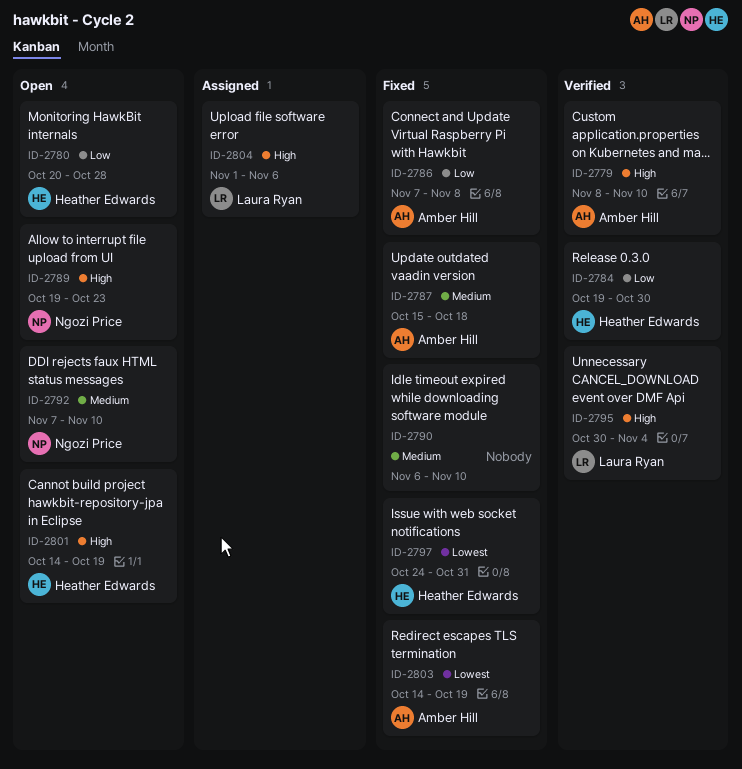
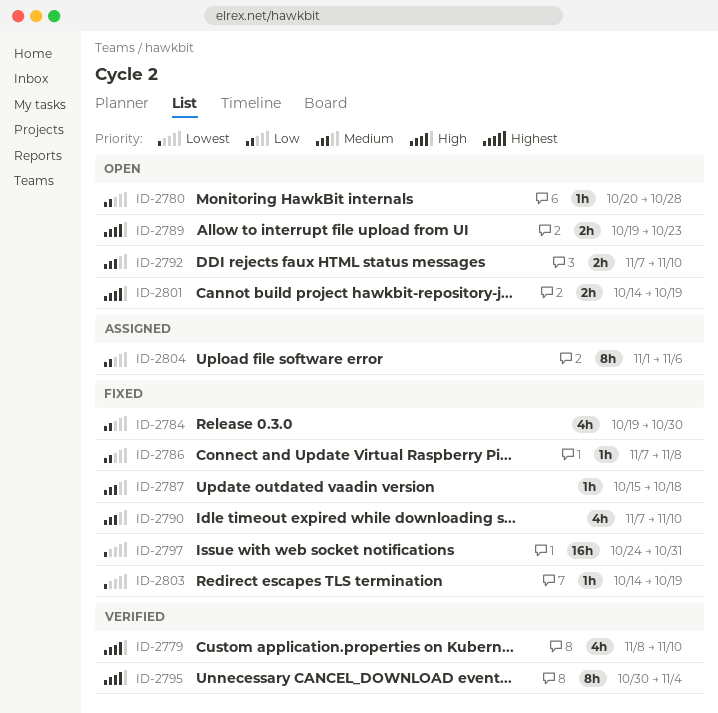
ID-2784, status: Verified -> Fixed
ID-2790, start: Nov 6 -> Nov 7
ID-2804, priority: High -> Low

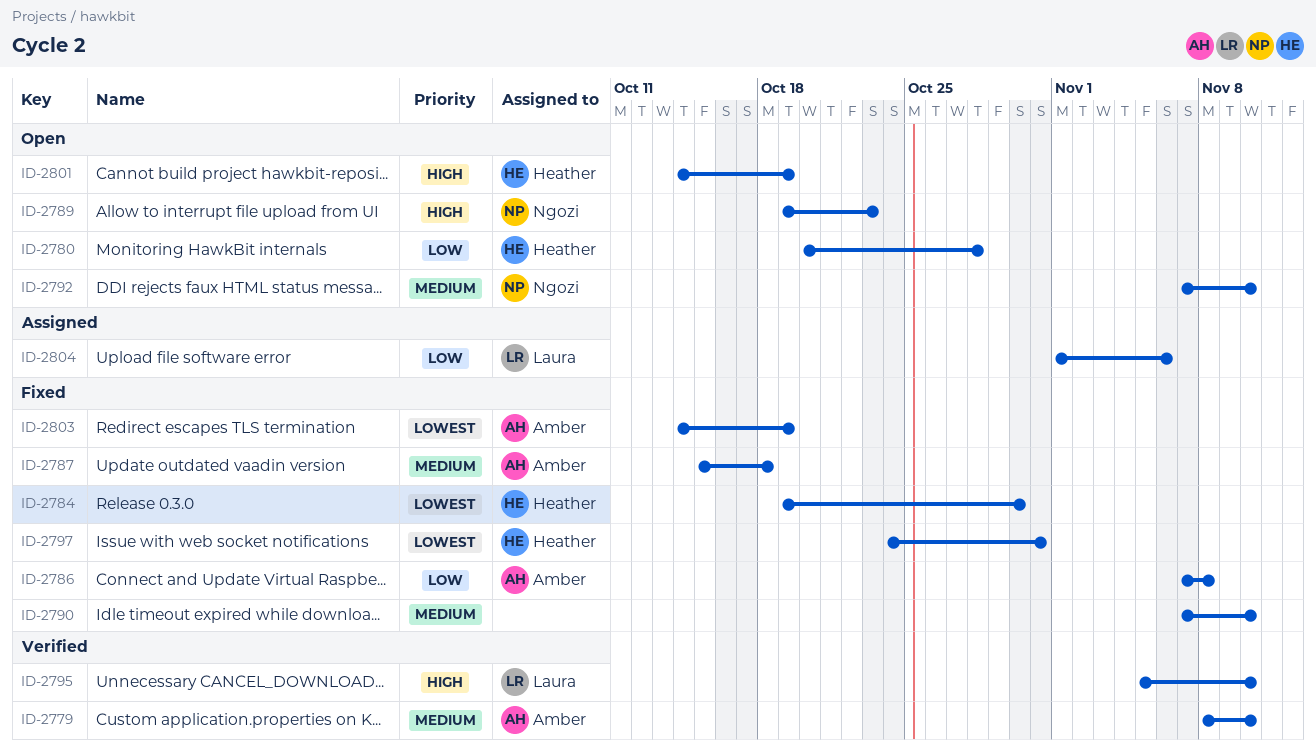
ID-2779, priority: High -> Medium
ID-2784, priority: Low -> Lowest
ID-2795, start: Oct 30 -> Nov 5
ID-2795, due: Nov 4 -> Nov 10

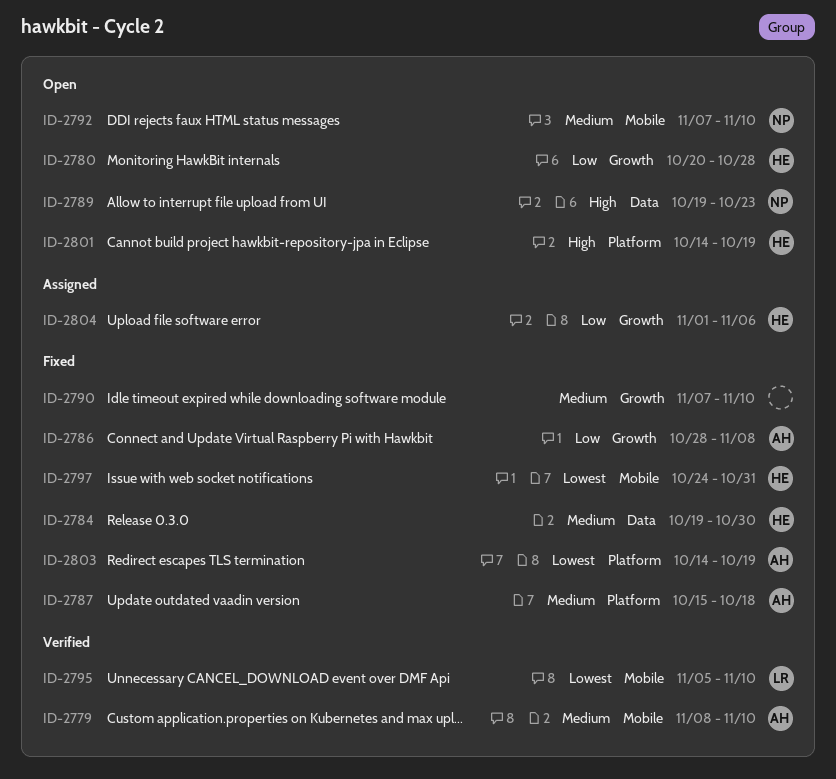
ID-2784, priority: Lowest -> Medium
ID-2786, start: Nov 7 -> Oct 28
ID-2795, priority: High -> Lowest
ID-2804, owner: Laura -> Heather

